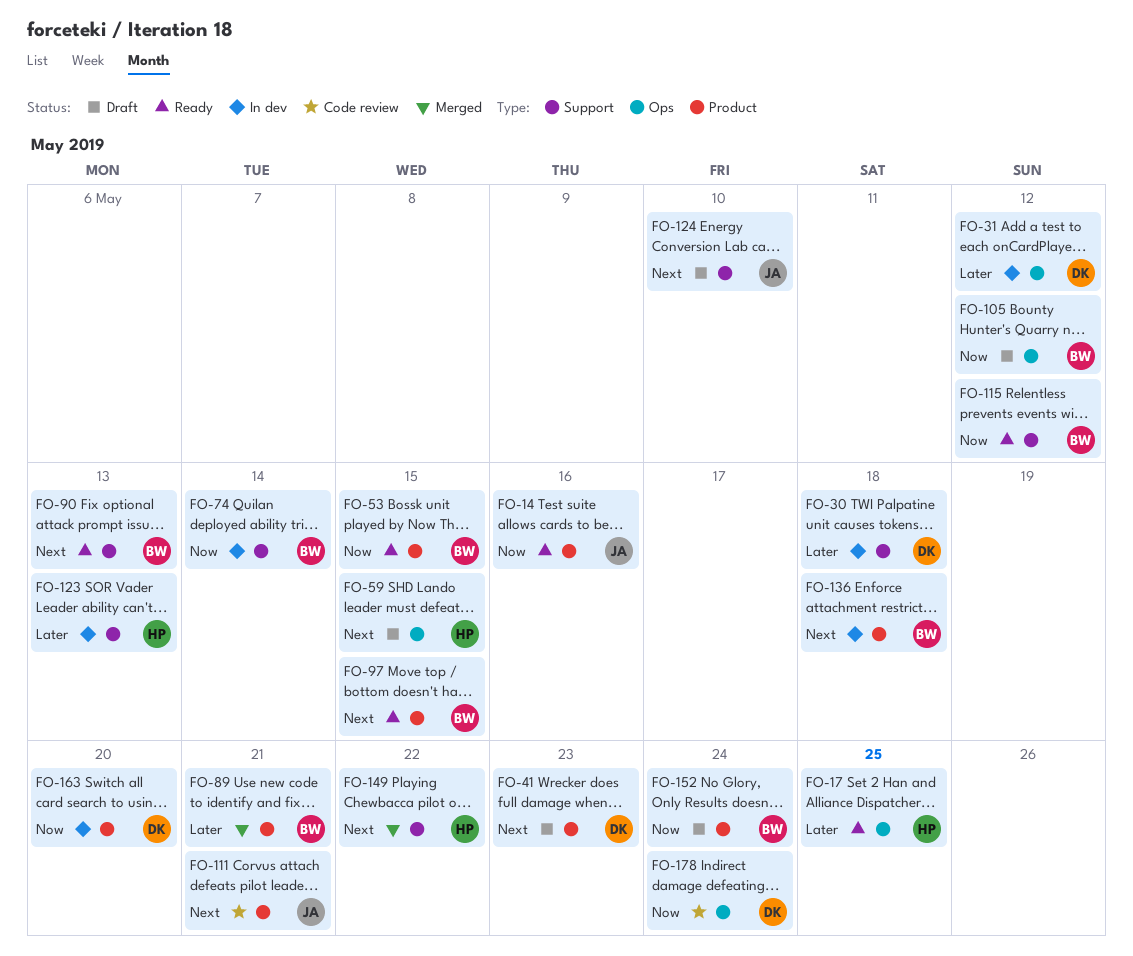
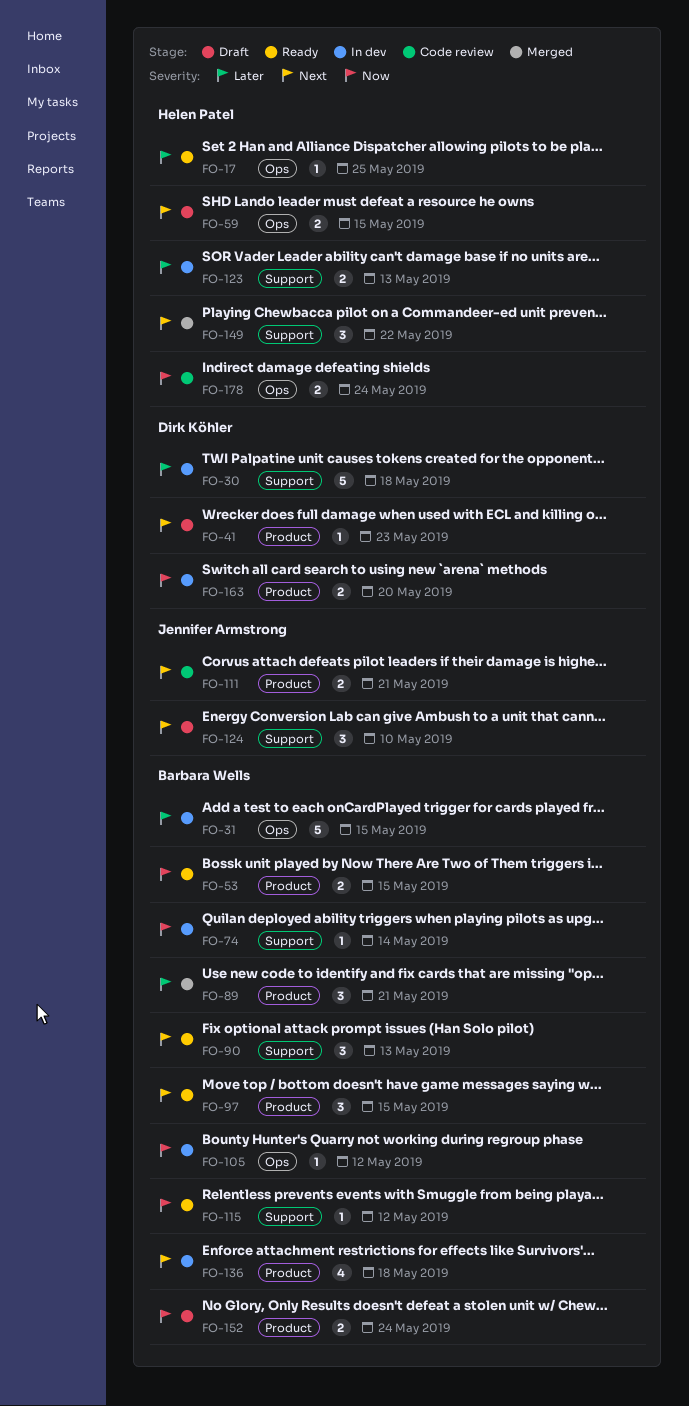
FO-14: present -> none
FO-31, owner: Dirk Köhler -> Barbara Wells
FO-31, due: May 12 -> May 15
FO-105, status: Draft -> In dev
FO-178, owner: Dirk Köhler -> Helen Patel

